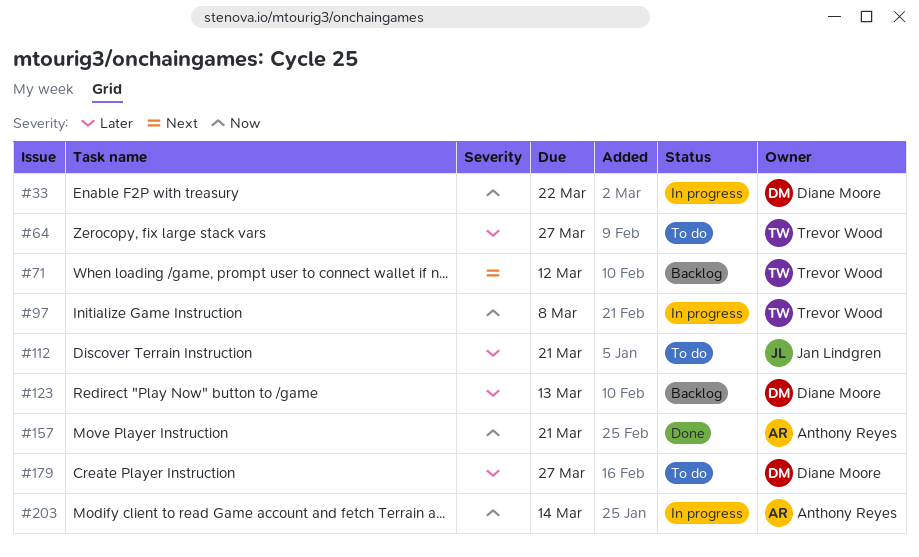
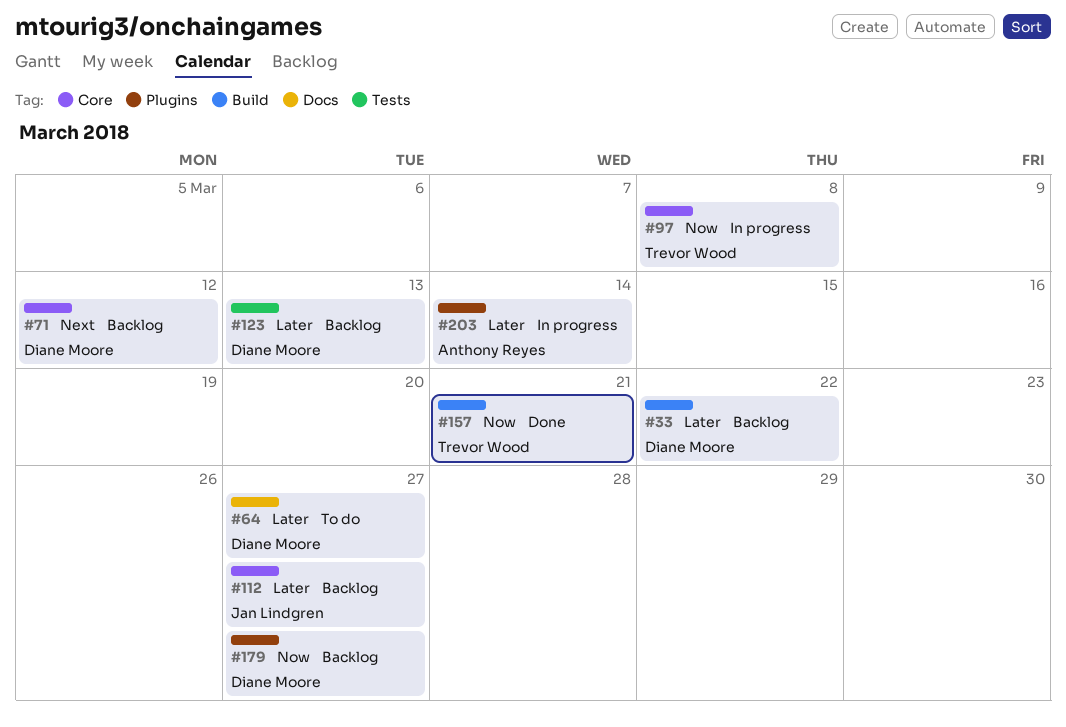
#33, status: In progress -> Backlog
#33, priority: Now -> Later
#64, owner: Trevor Wood -> Diane Moore
#71, owner: Trevor Wood -> Diane Moore
#112, status: To do -> Backlog
#112, due: Mar 21 -> Mar 27
#157, owner: Anthony Reyes -> Trevor Wood
#179, status: To do -> Backlog
#179, priority: Later -> Now
#203, priority: Now -> Later

